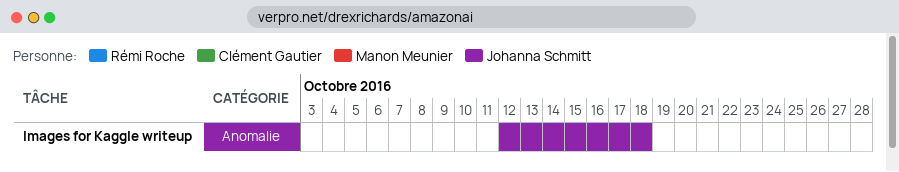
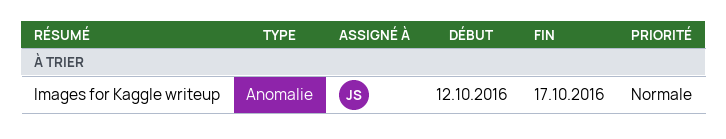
Images for Kaggle writeup, due: Oct 18 -> Oct 17

